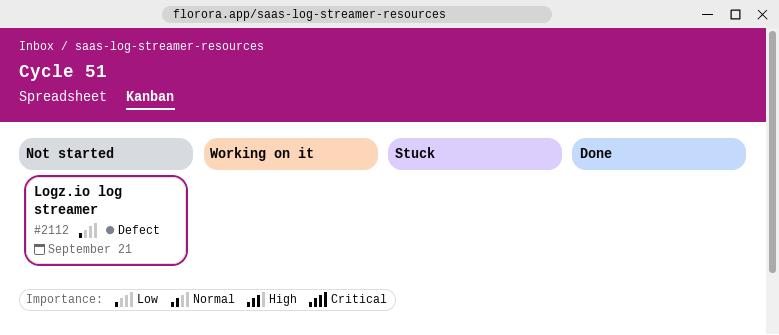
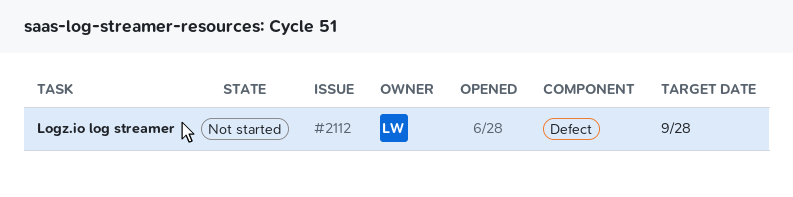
#2112, due: Sep 21 -> Sep 28

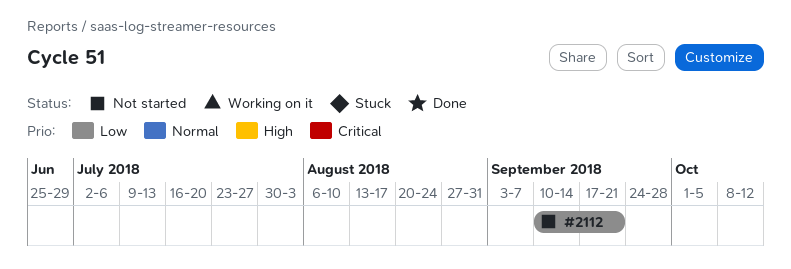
#2112, due: Sep 28 -> Sep 21

